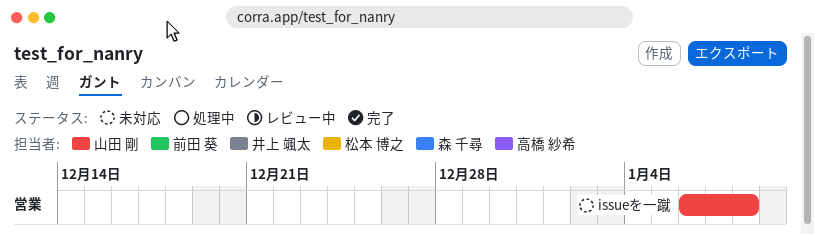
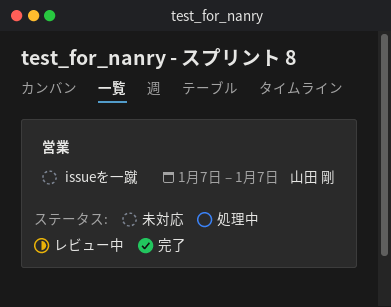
issueを一蹴, start: Jan 6 -> Jan 7
issueを一蹴, due: Jan 8 -> Jan 7

